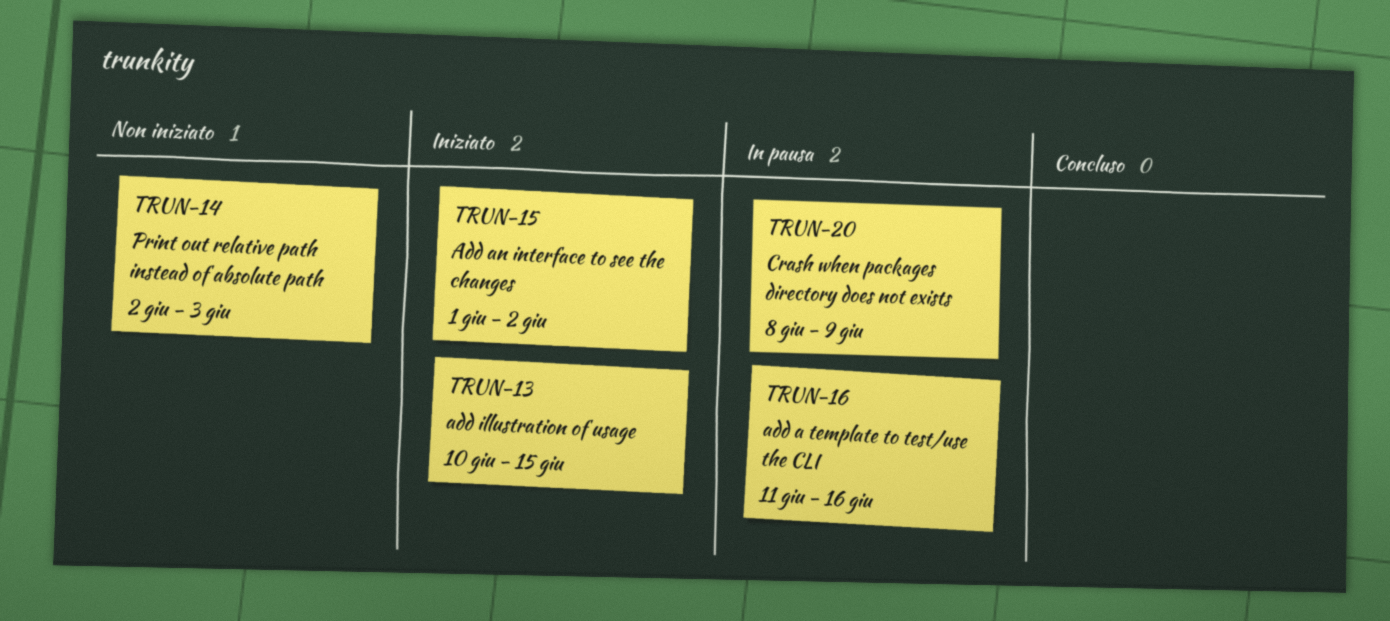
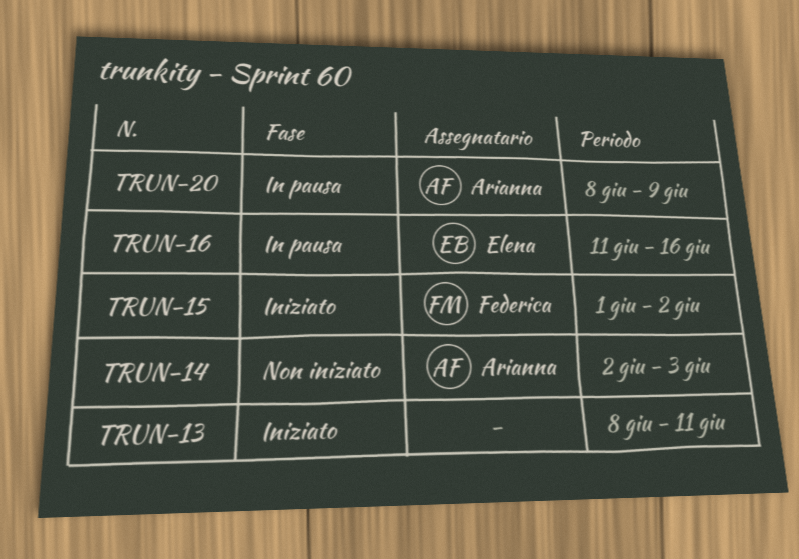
TRUN-13, start: Jun 10 -> Jun 8
TRUN-13, due: Jun 15 -> Jun 11

